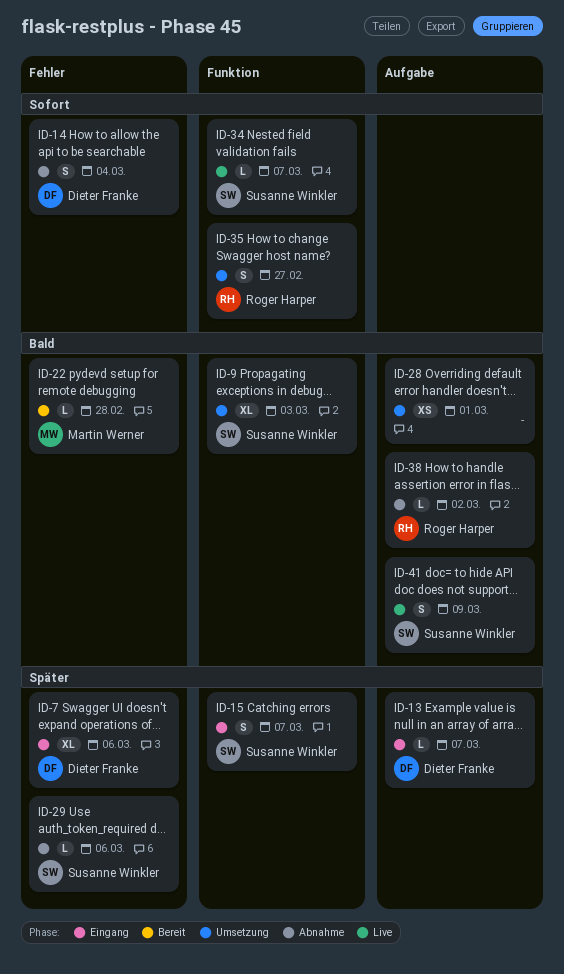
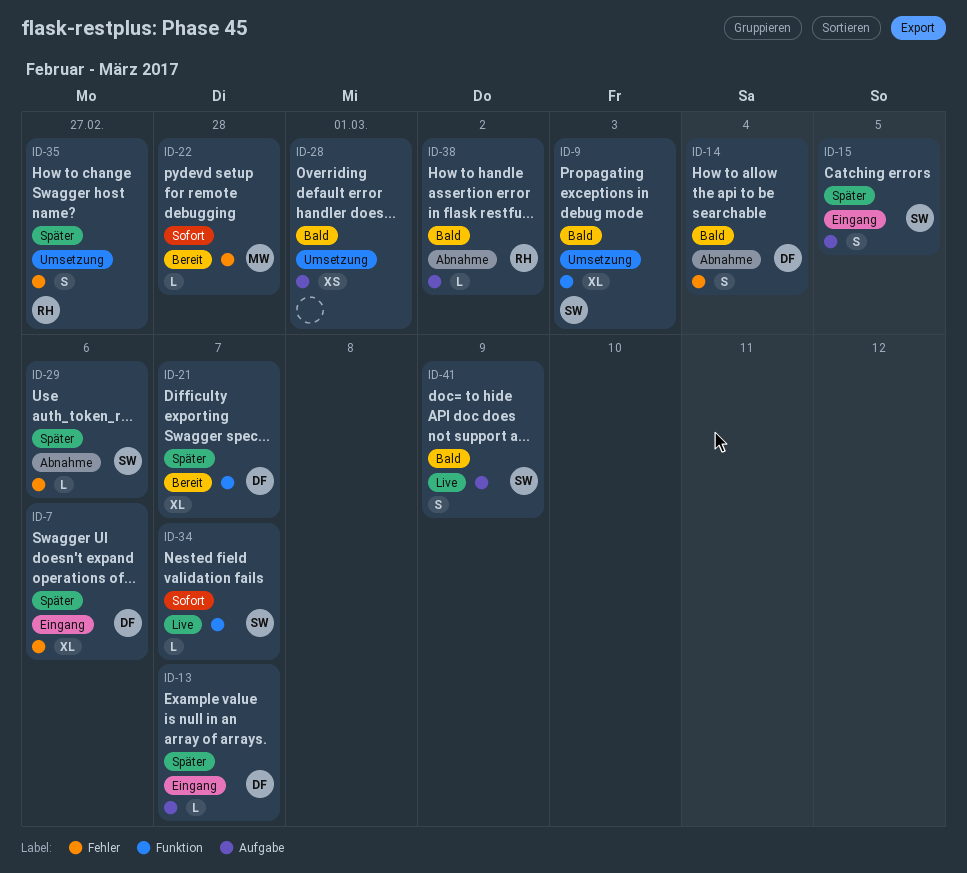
ID-14, priority: Sofort -> Bald
ID-15, label: Funktion -> Aufgabe
ID-15, due: Mar 7 -> Mar 5
ID-21: none -> present
ID-22, priority: Bald -> Sofort
ID-35, priority: Sofort -> Später
ID-35, label: Funktion -> Fehler

